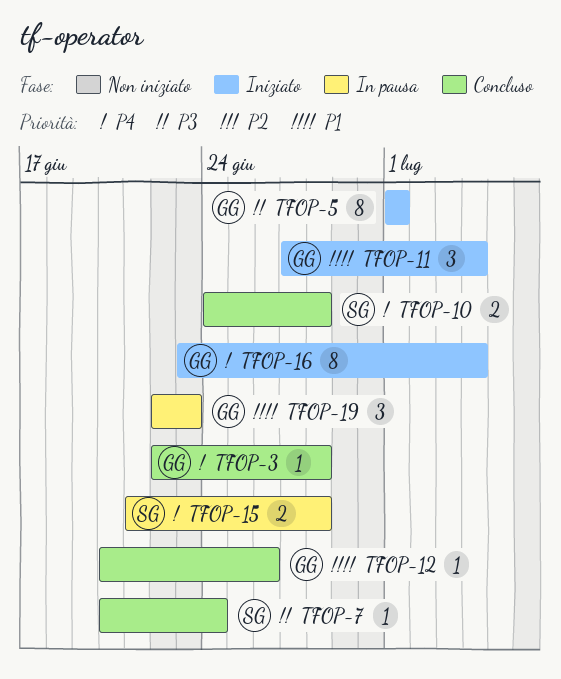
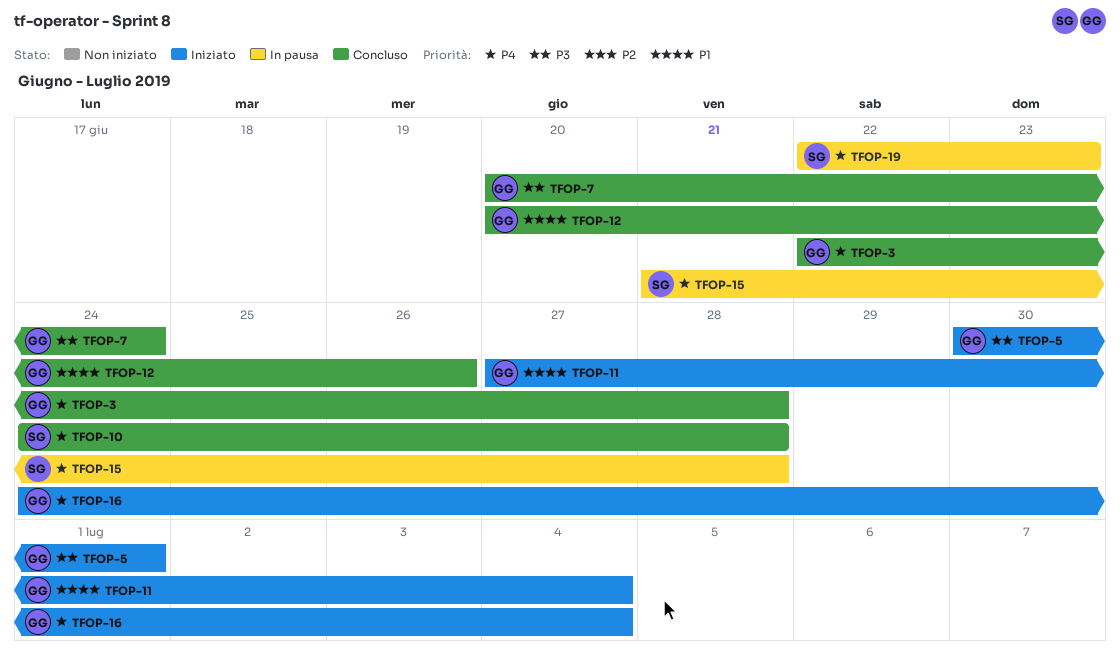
TFOP-5, start: Jul 1 -> Jun 30
TFOP-7, owner: SG -> GG
TFOP-16, start: Jun 23 -> Jun 24
TFOP-19, owner: GG -> SG
TFOP-19, priority: P1 -> P4

